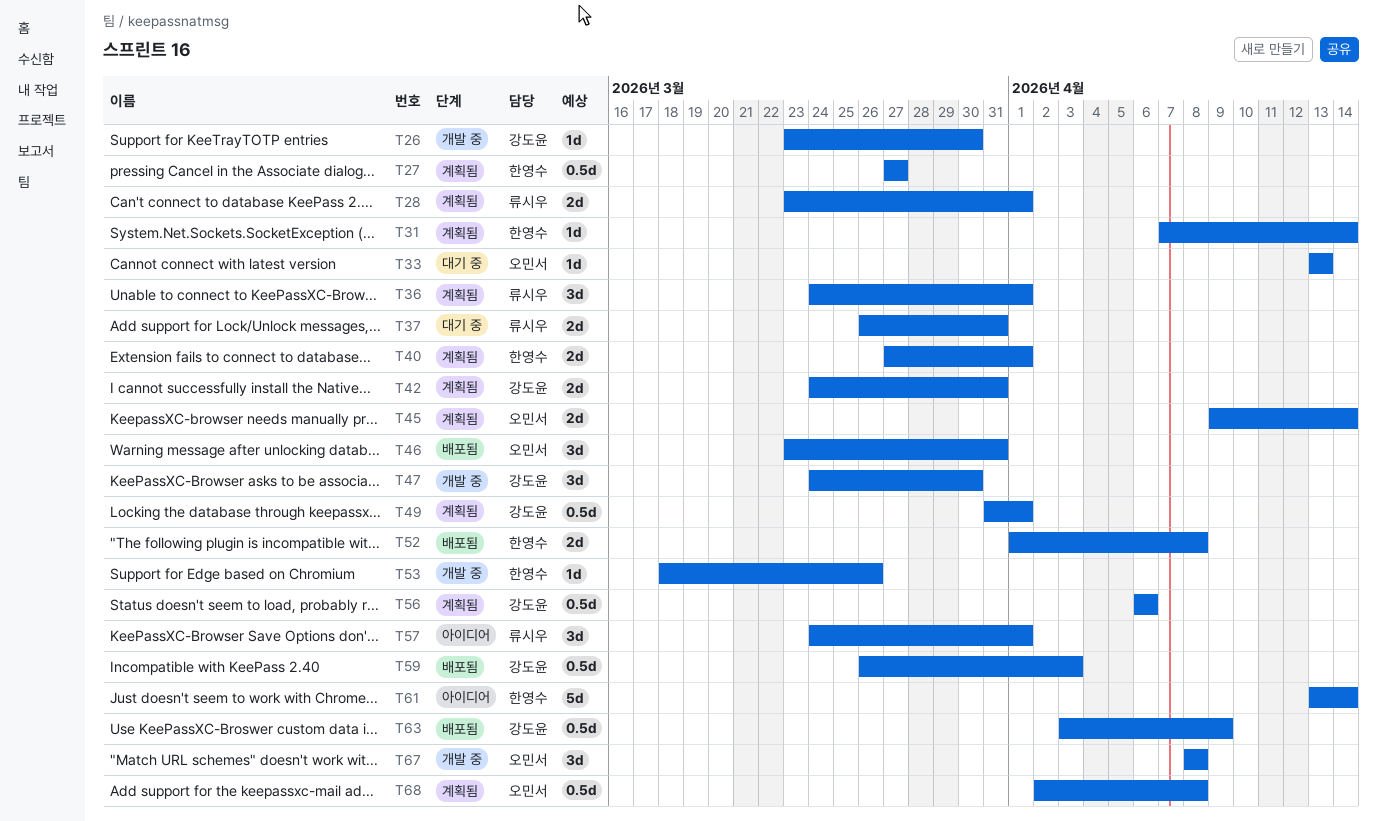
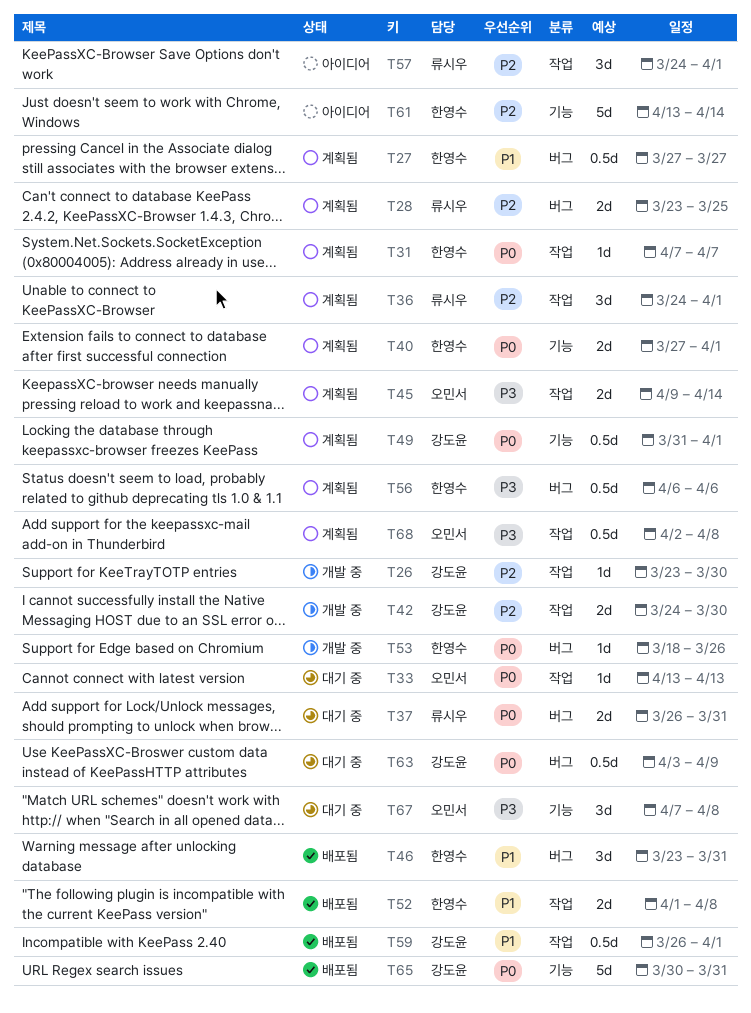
T28, due: Apr 1 -> Mar 25
T31, due: Apr 14 -> Apr 7
T42, status: 계획됨 -> 개발 중
T42, due: Mar 31 -> Mar 30
T46, owner: 오민서 -> 한영수
T47: present -> none
T56, owner: 강도윤 -> 한영수
T59, due: Apr 3 -> Apr 1
T63, status: 배포됨 -> 대기 중
T65: none -> present
T67, status: 개발 중 -> 대기 중
T67, start: Apr 8 -> Apr 7

